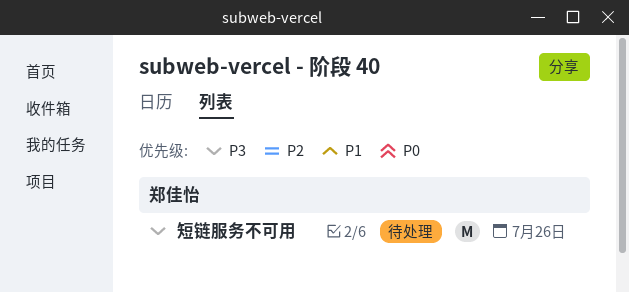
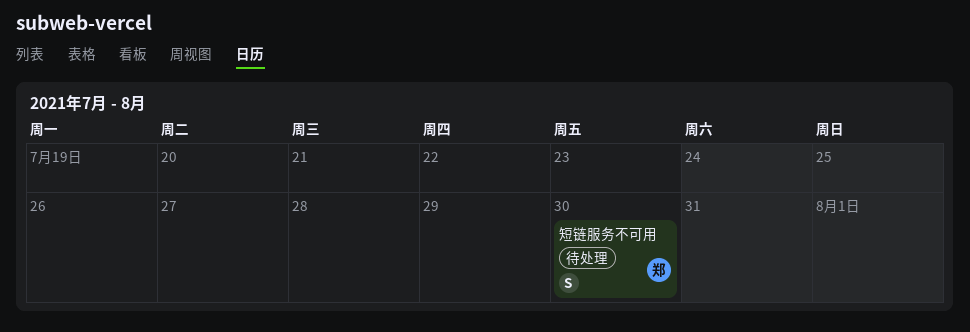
短链服务不可用, estimate: M -> S
短链服务不可用, due: Jul 26 -> Jul 30

